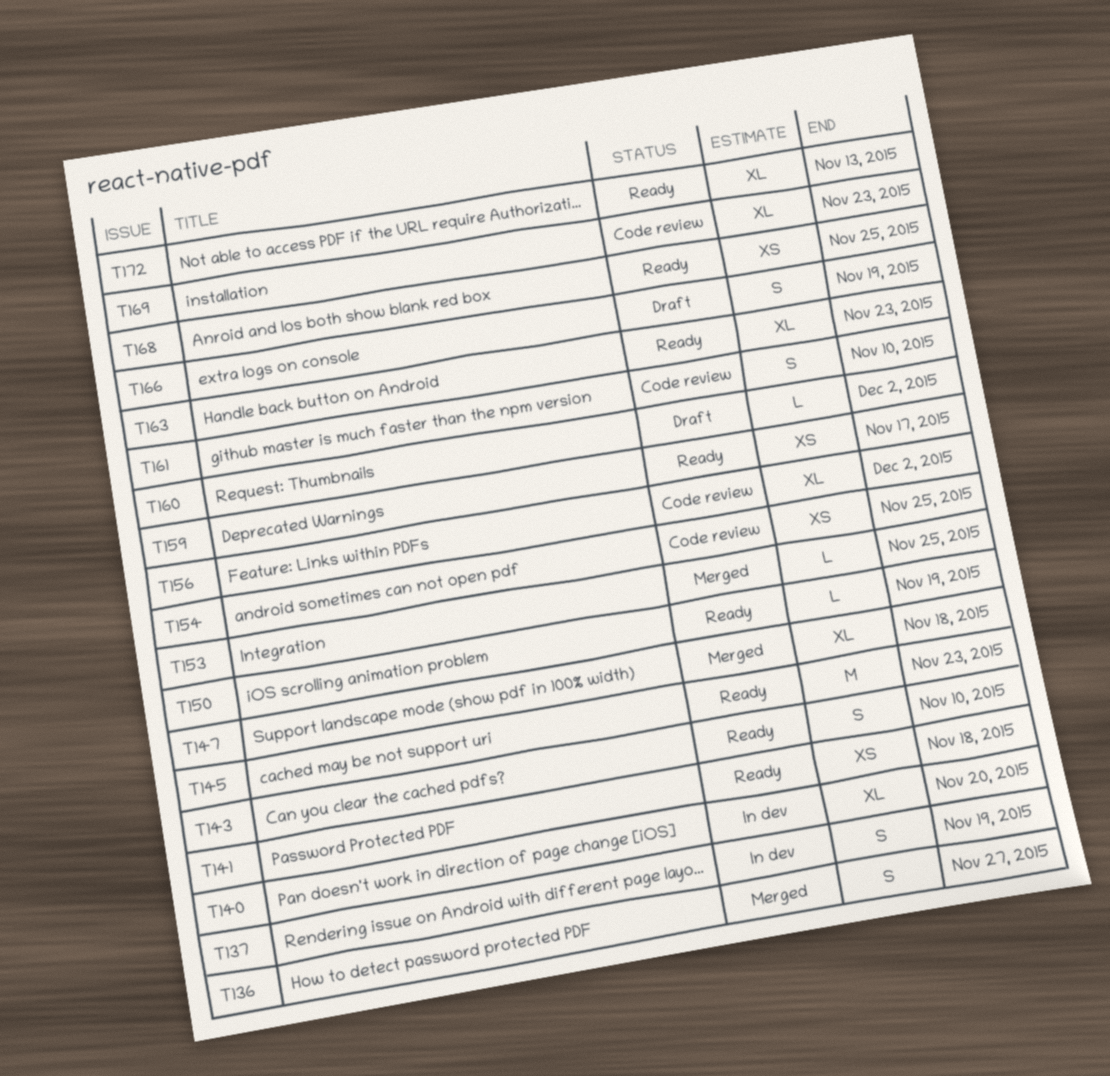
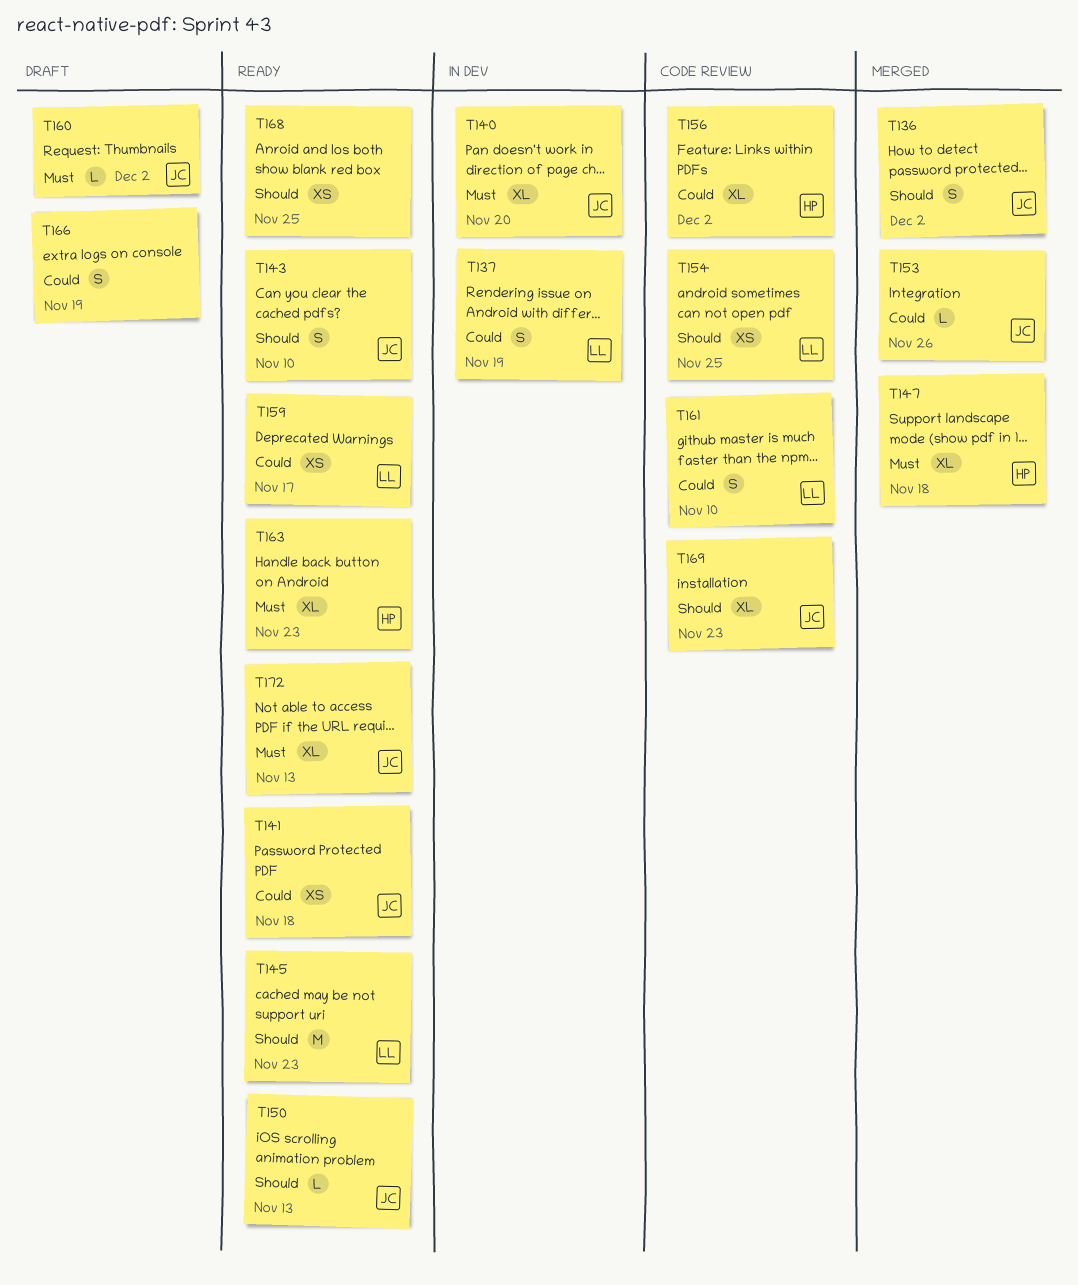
T136, due: Nov 27 -> Dec 2
T150, due: Nov 19 -> Nov 13
T153, due: Nov 25 -> Nov 26

